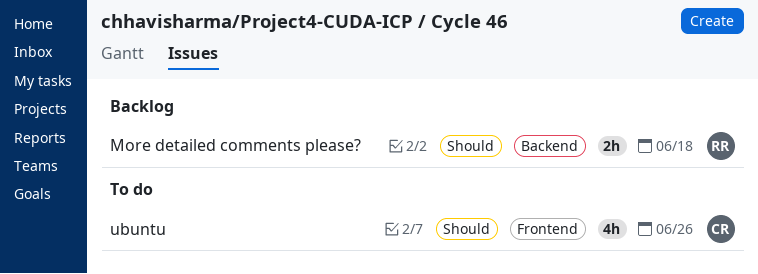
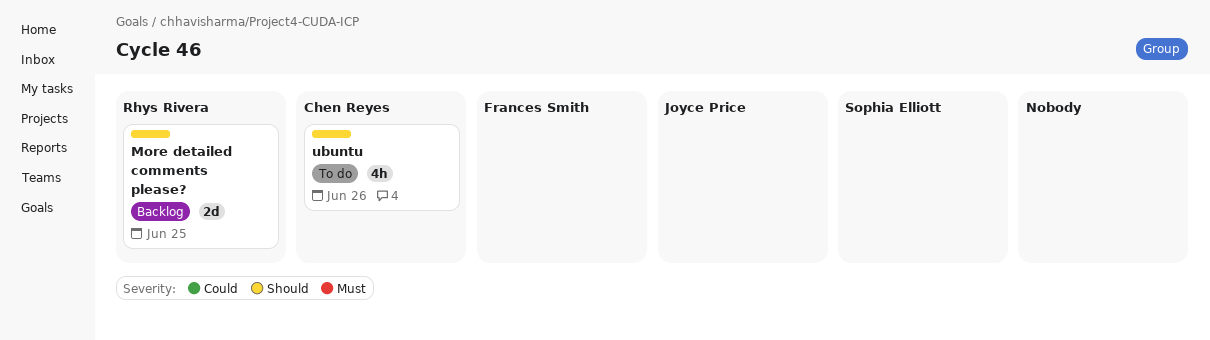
More detailed comments please?, estimate: 2h -> 2d
More detailed comments please?, due: Jun 18 -> Jun 25

